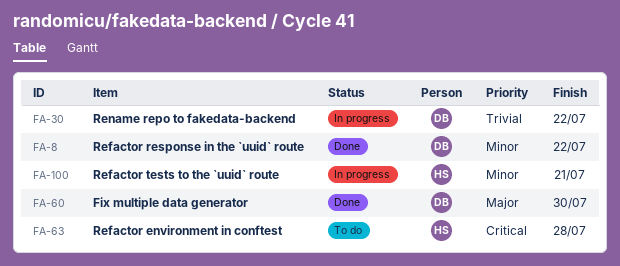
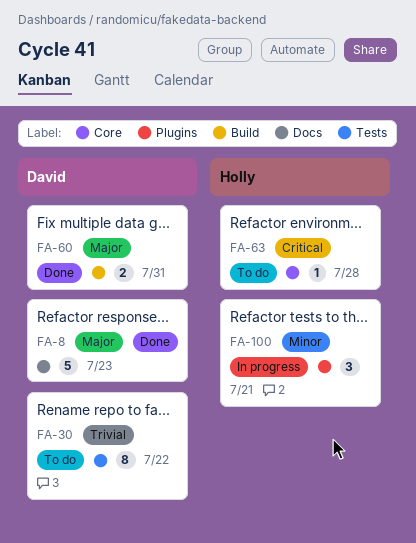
FA-8, priority: Minor -> Major
FA-8, due: Jul 22 -> Jul 23
FA-30, status: In progress -> To do
FA-60, due: Jul 30 -> Jul 31

